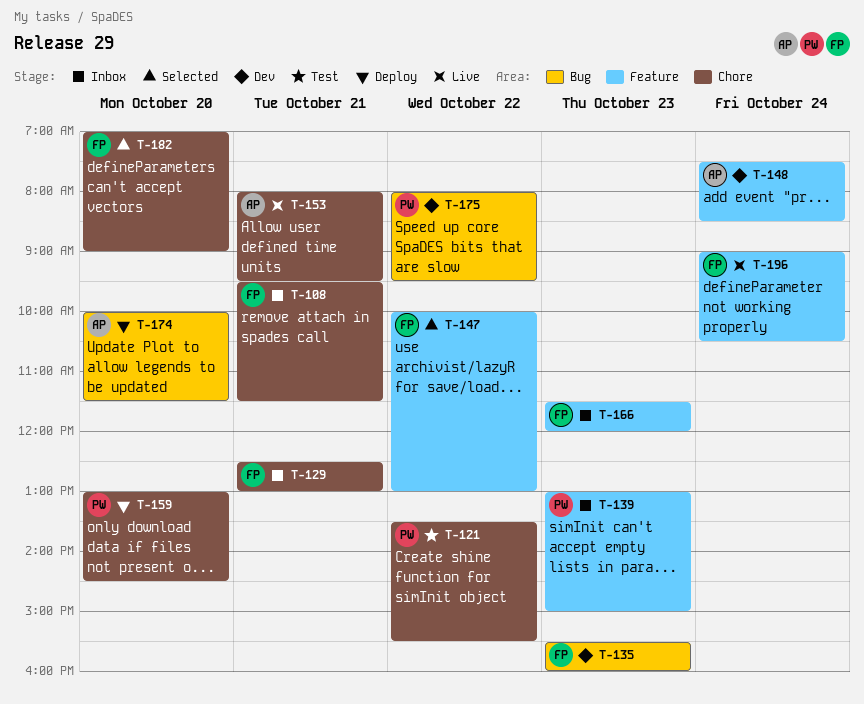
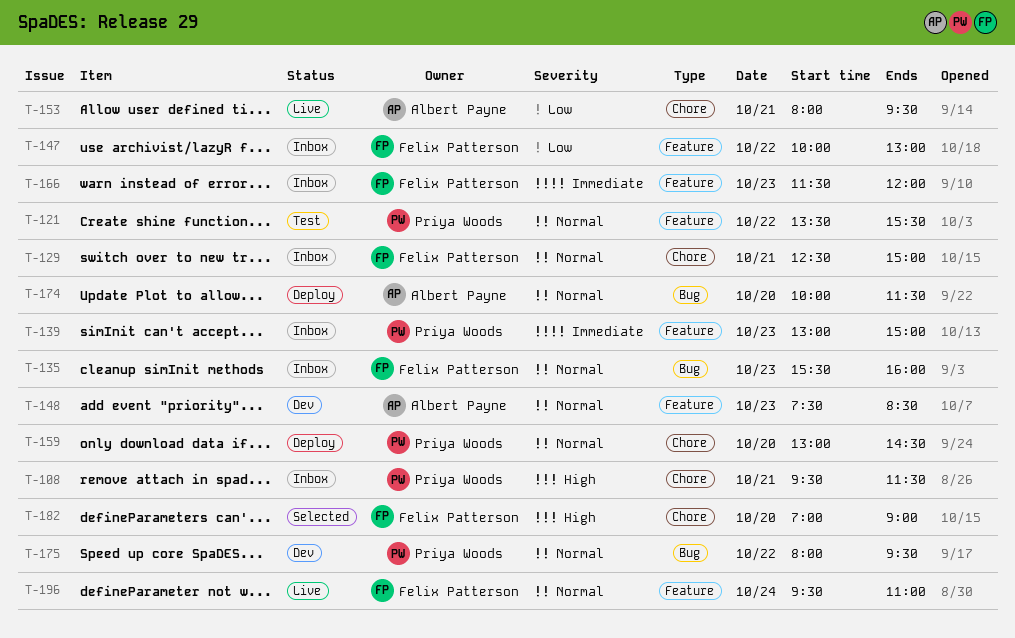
T-108, owner: Felix Patterson -> Priya Woods
T-121, label: Chore -> Feature
T-129, ends: 13:00 -> 15:00
T-135, status: Dev -> Inbox
T-147, status: Selected -> Inbox
T-148, day: Oct 24 -> Oct 23
T-196, begins: 09:00 -> 09:30
T-196, ends: 10:30 -> 11:00

